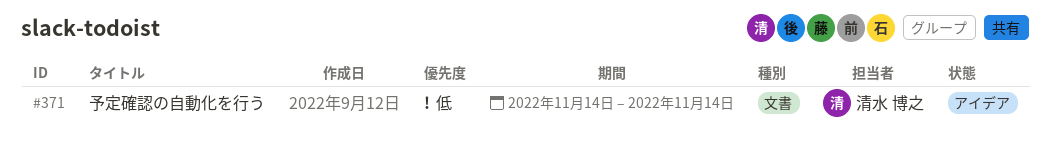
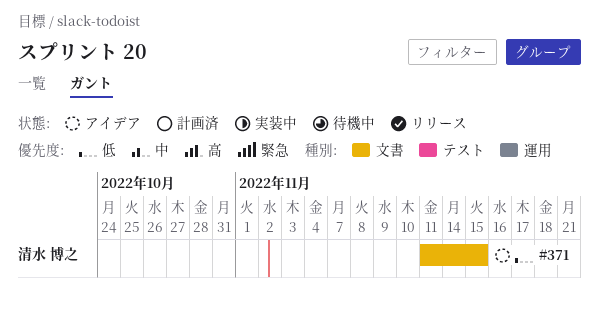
#371, start: Nov 14 -> Nov 11
#371, due: Nov 14 -> Nov 15

